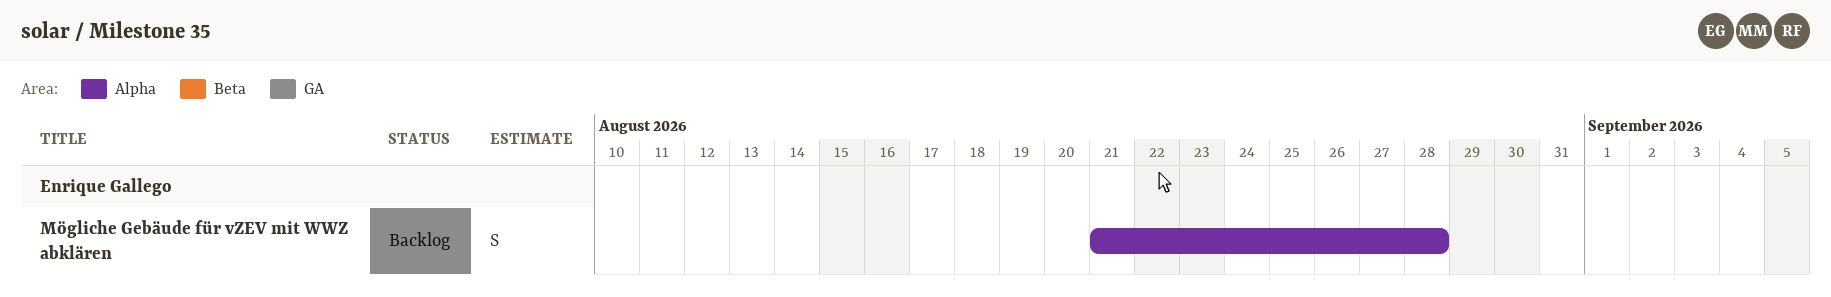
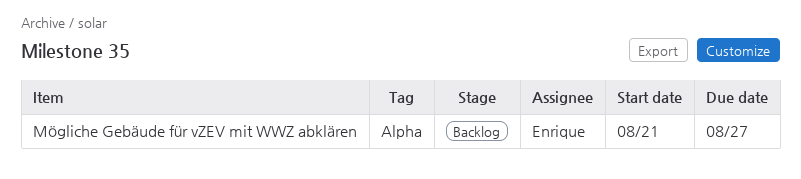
Mögliche Gebäude für vZEV mit WWZ abklären, due: Aug 28 -> Aug 27

